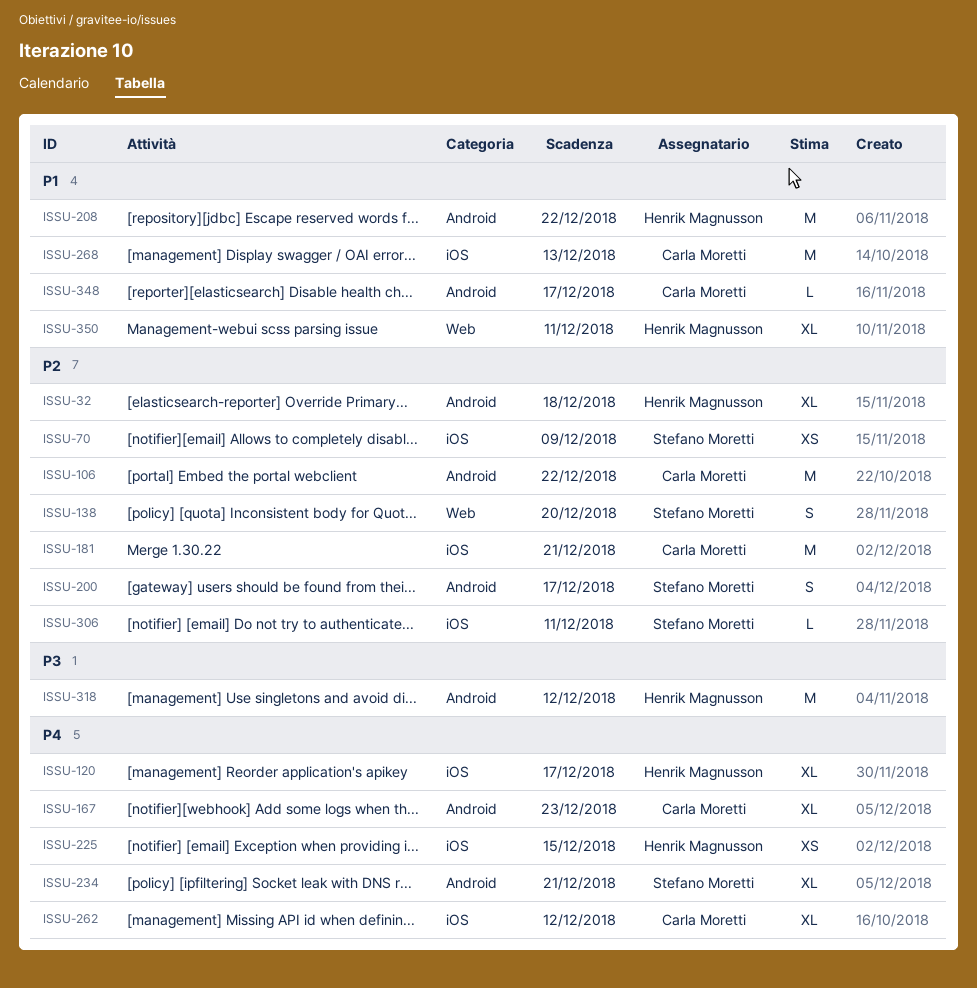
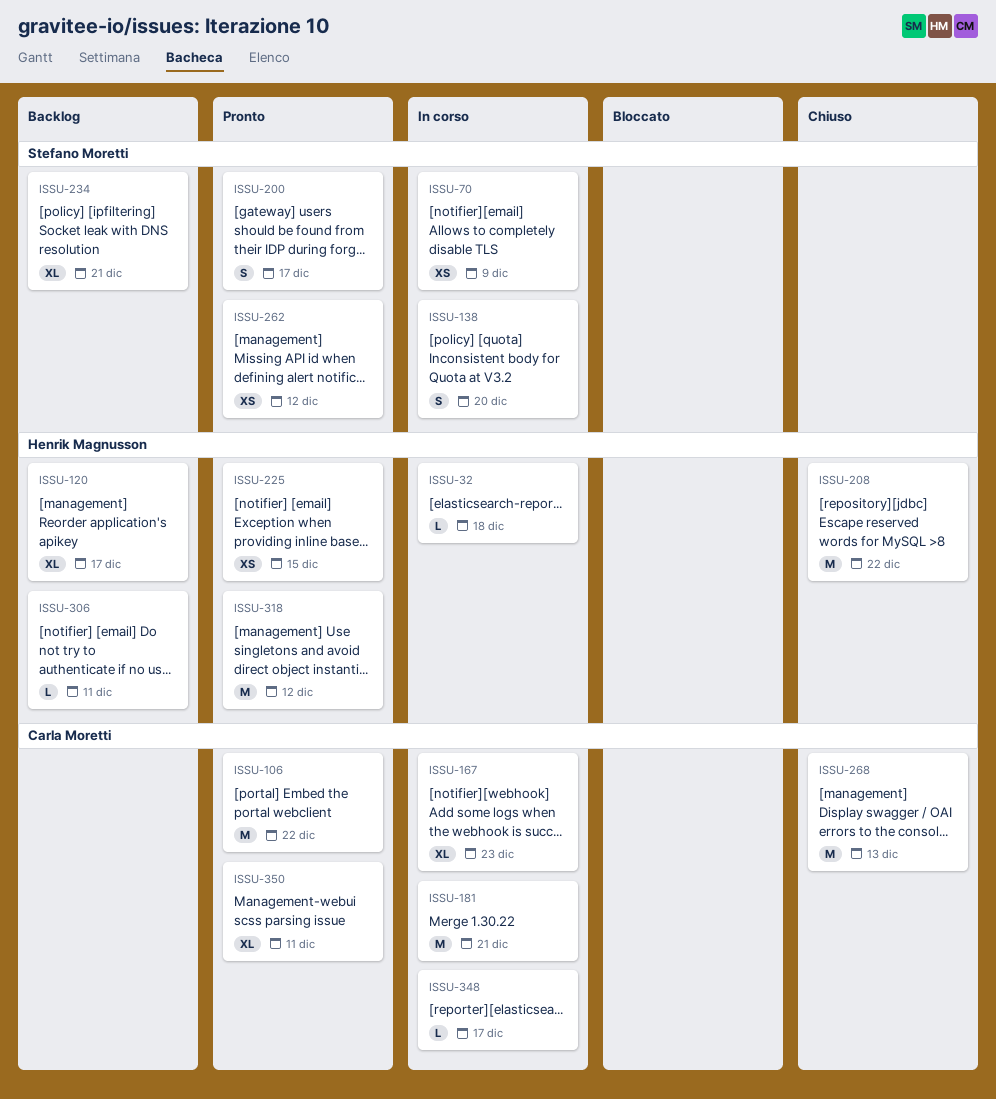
ISSU-32, estimate: XL -> L
ISSU-262, owner: Carla Moretti -> Stefano Moretti
ISSU-262, estimate: XL -> XS
ISSU-306, owner: Stefano Moretti -> Henrik Magnusson
ISSU-350, owner: Henrik Magnusson -> Carla Moretti

